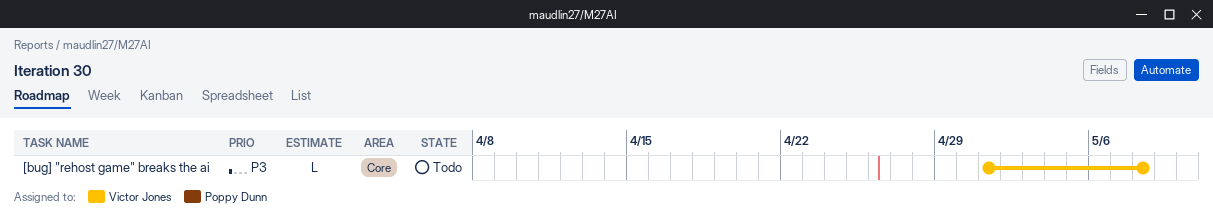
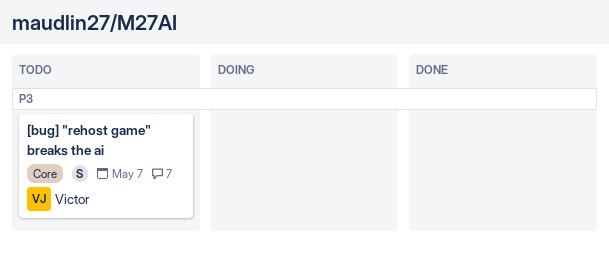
[bug] "rehost game" breaks the ai, estimate: L -> S
[bug] "rehost game" breaks the ai, due: May 8 -> May 7

